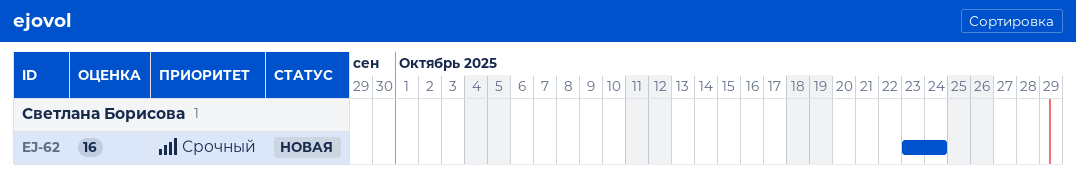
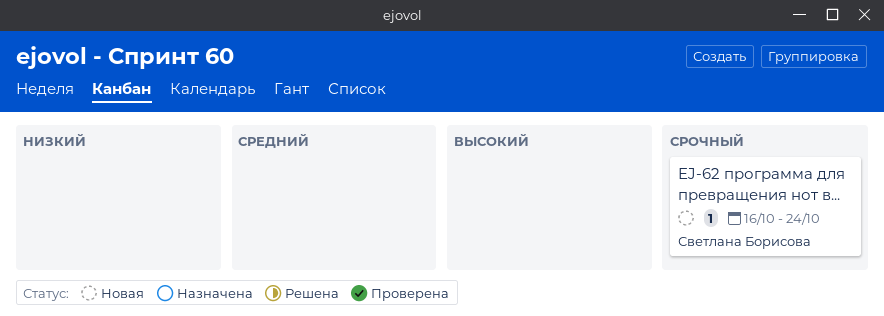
EJ-62, estimate: 16 -> 1
EJ-62, start: Oct 23 -> Oct 16

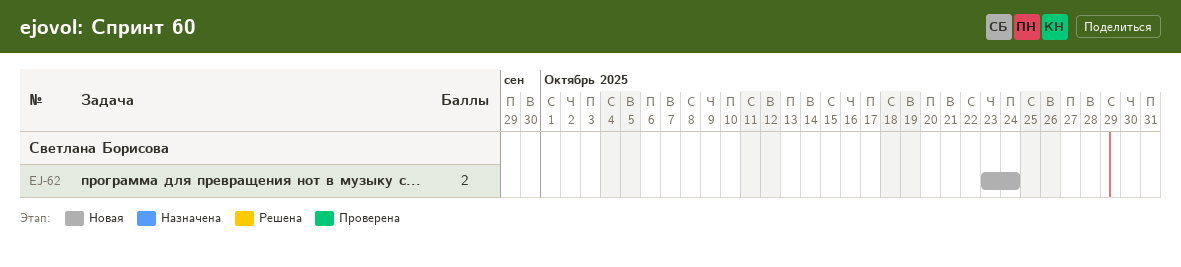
EJ-62, estimate: 1 -> 2
EJ-62, start: Oct 16 -> Oct 23

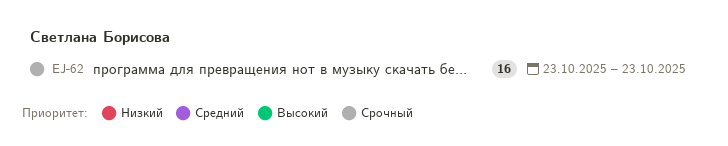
EJ-62, estimate: 2 -> 16
EJ-62, due: Oct 24 -> Oct 23

